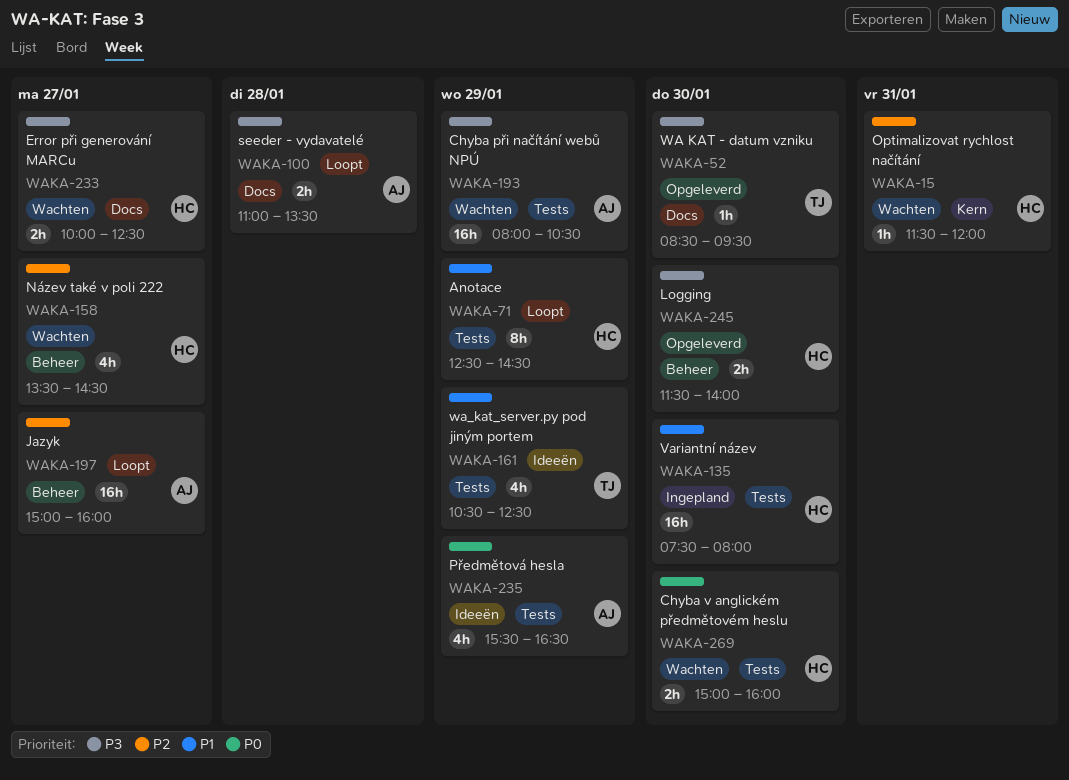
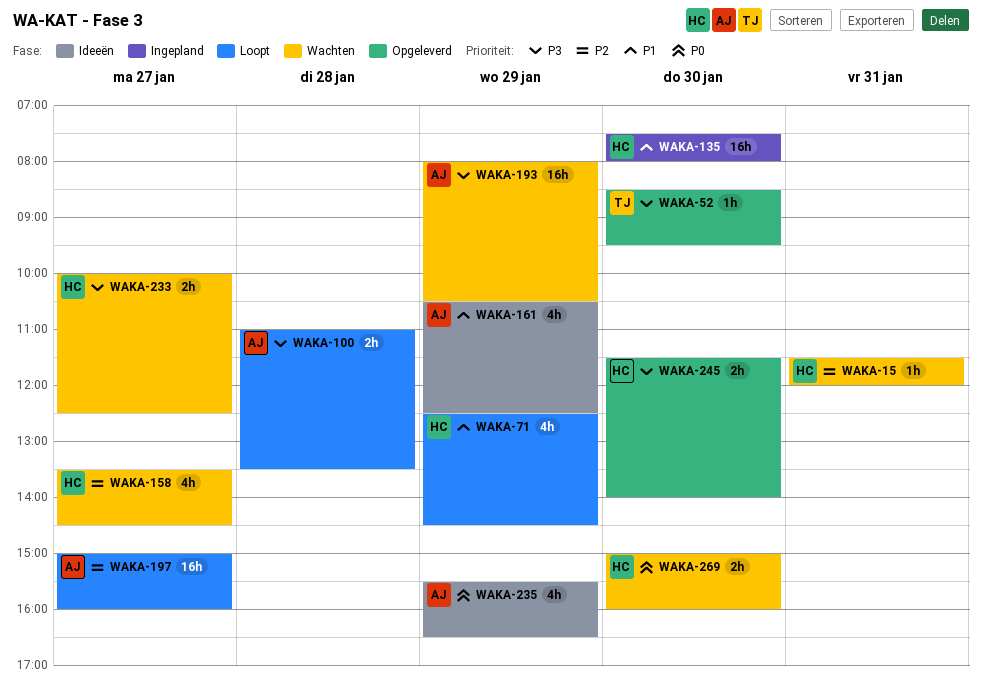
WAKA-71, estimate: 8h -> 4h
WAKA-161, owner: TJ -> AJ

